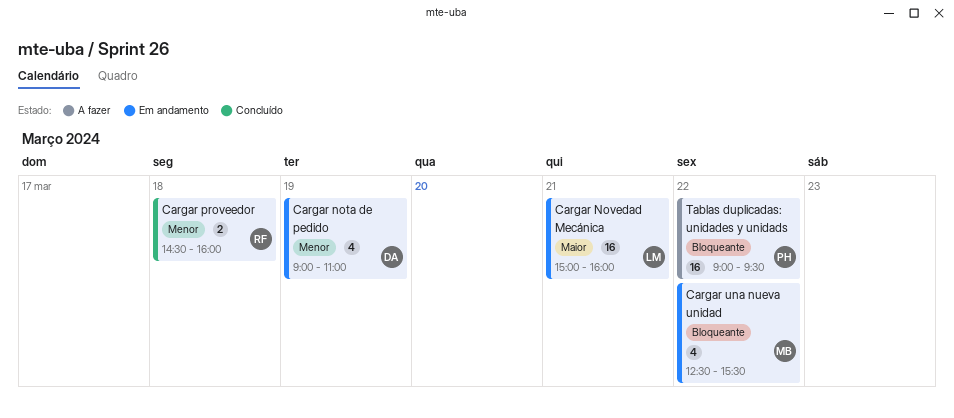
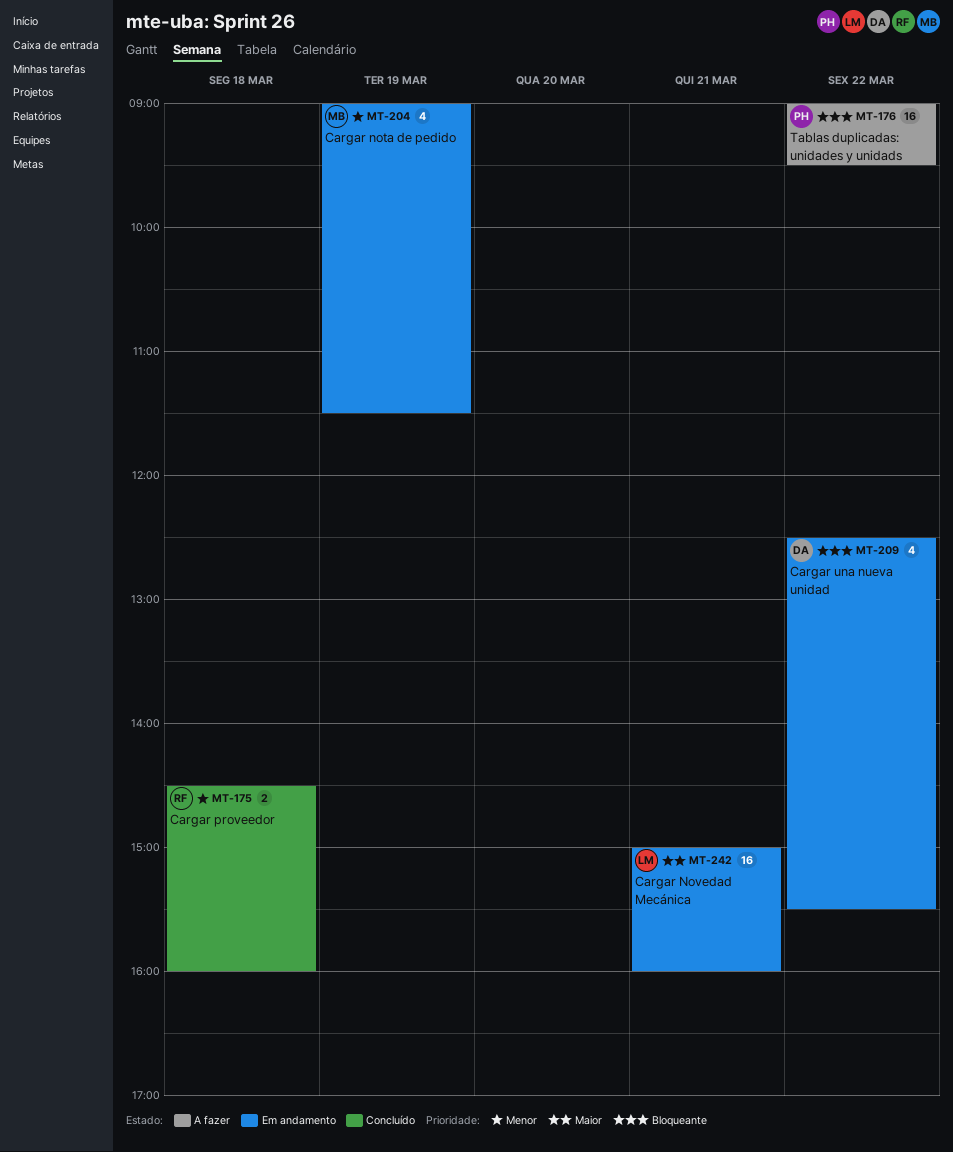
Cargar nota de pedido, owner: DA -> MB
Cargar nota de pedido, ends: 11:00 -> 11:30
Cargar una nueva unidad, owner: MB -> DA

